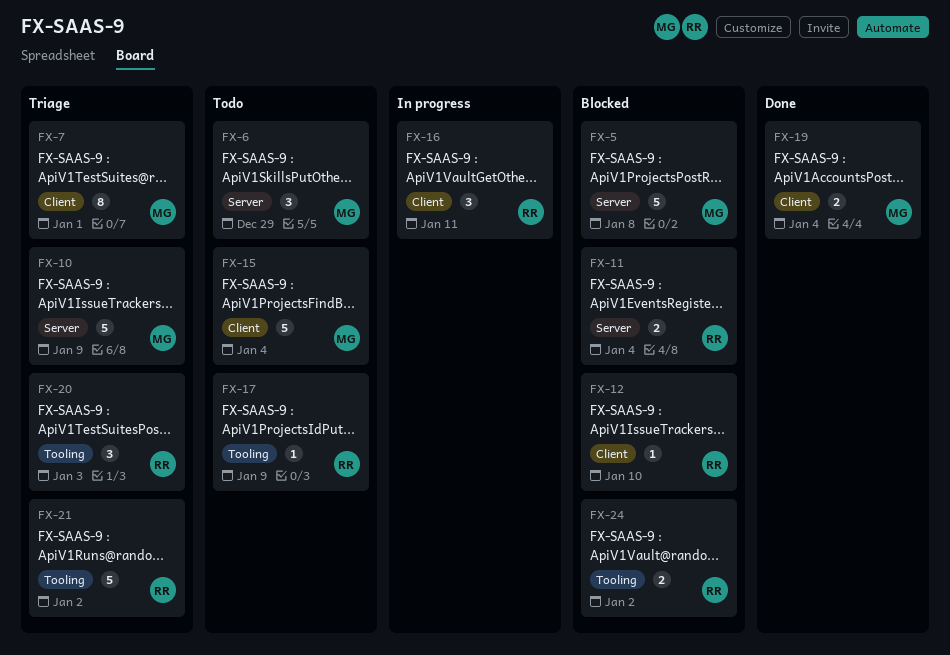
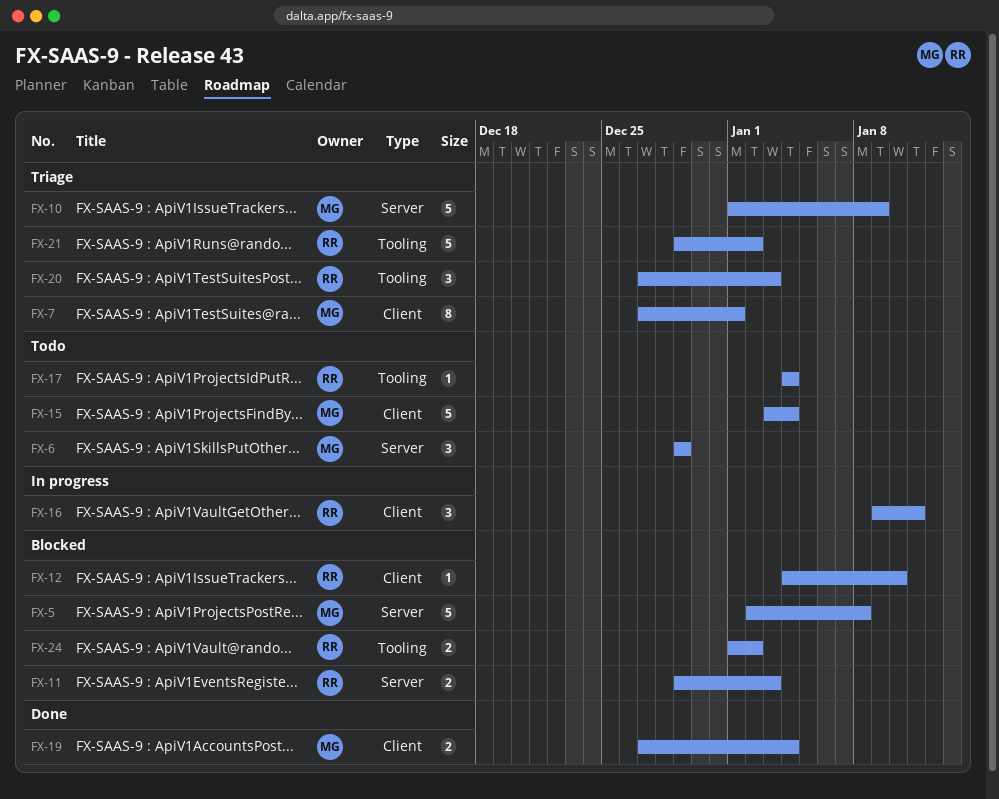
FX-11, due: Jan 4 -> Jan 3
FX-17, due: Jan 9 -> Jan 4

